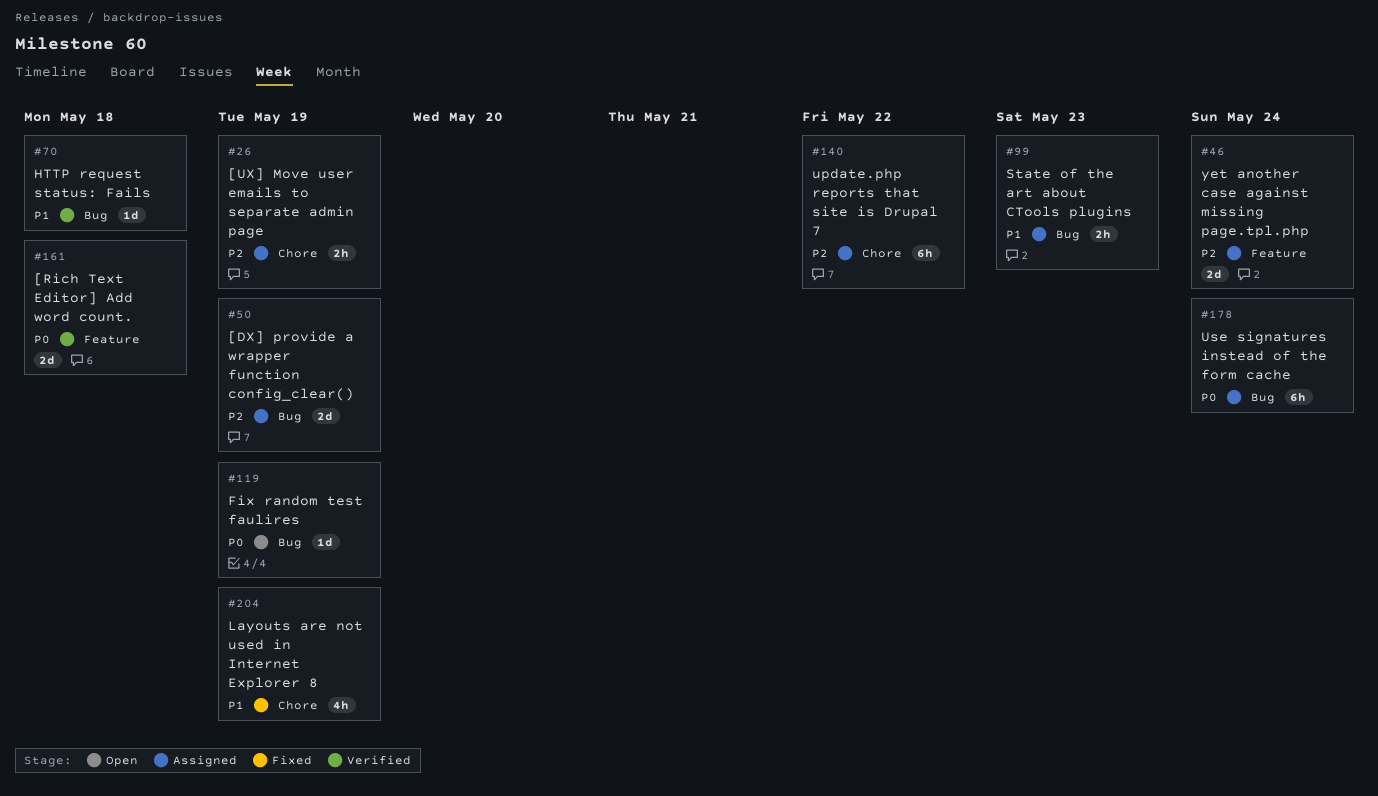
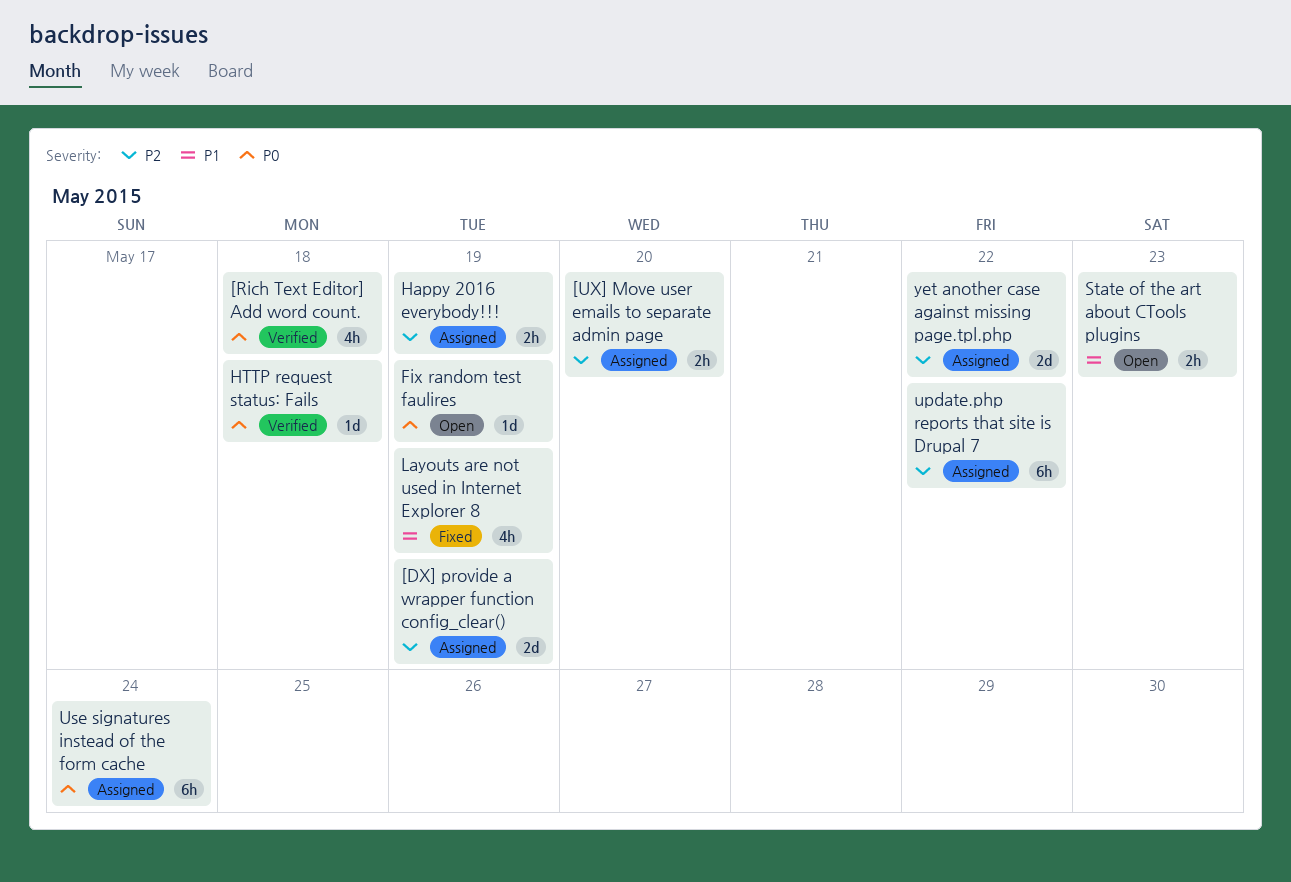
[Rich Text Editor] Add word count., estimate: 2d -> 4h
[UX] Move user emails to separate admin page, due: May 19 -> May 20
Happy 2016 everybody!!!: none -> present
HTTP request status: Fails, priority: P1 -> P0
State of the art about CTools plugins, status: Assigned -> Open
yet another case against missing page.tpl.php, due: May 24 -> May 22

